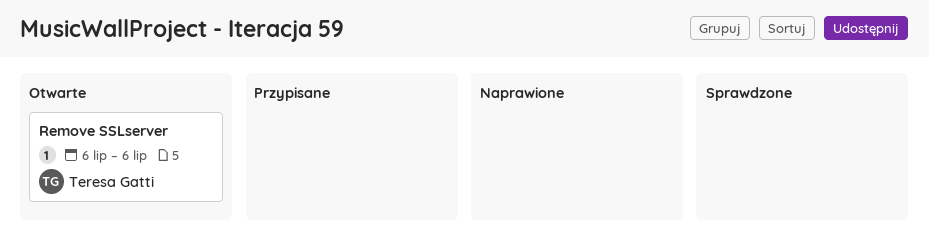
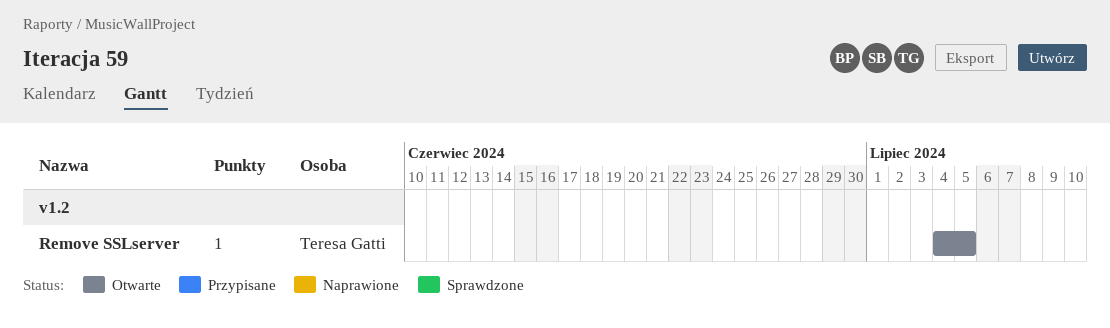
Remove SSLserver, start: Jul 6 -> Jul 4
Remove SSLserver, due: Jul 6 -> Jul 5

